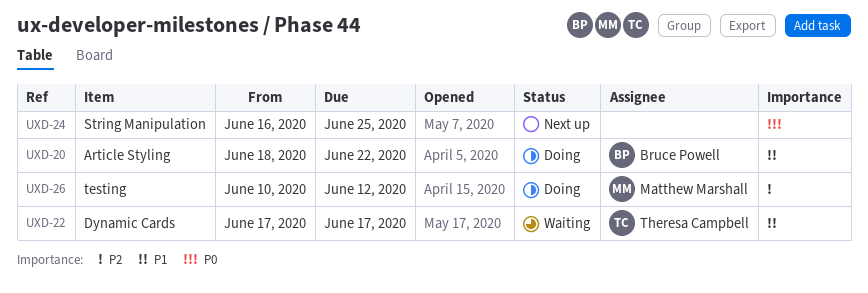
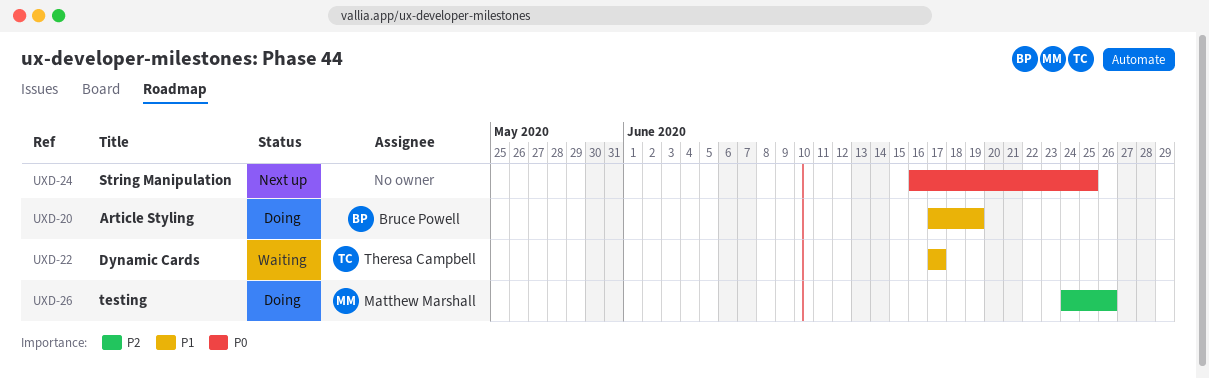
UXD-20, start: Jun 18 -> Jun 17
UXD-20, due: Jun 22 -> Jun 19
UXD-26, start: Jun 10 -> Jun 24
UXD-26, due: Jun 12 -> Jun 26

